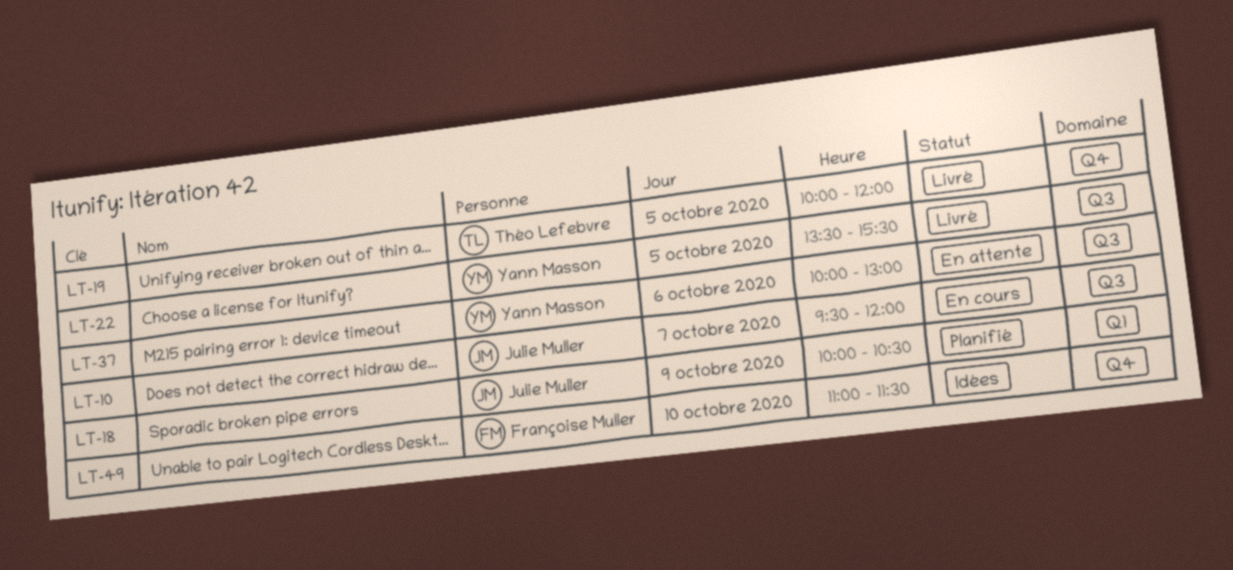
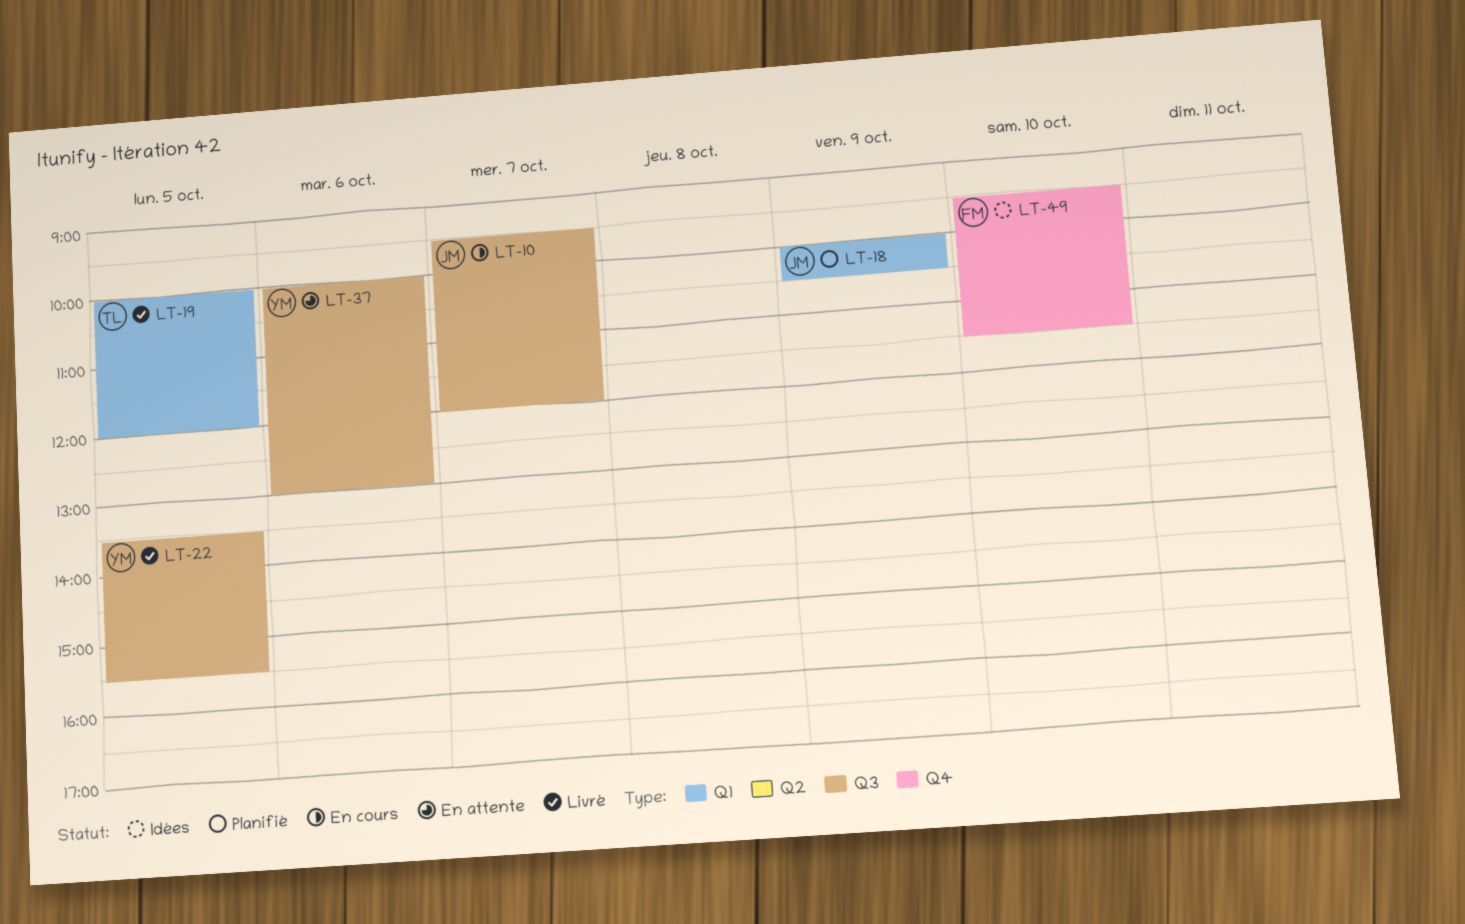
LT-19, label: Q4 -> Q1
LT-49, begins: 11:00 -> 09:30

